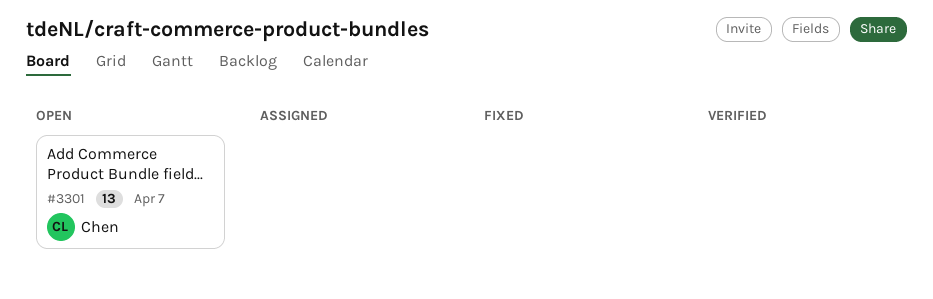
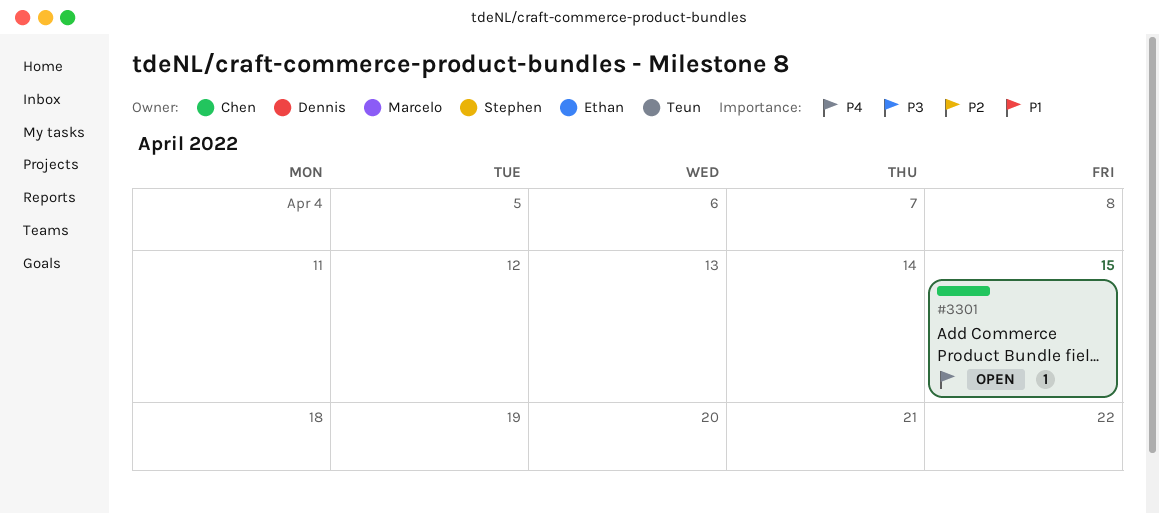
#3301, estimate: 13 -> 1
#3301, due: Apr 7 -> Apr 15

